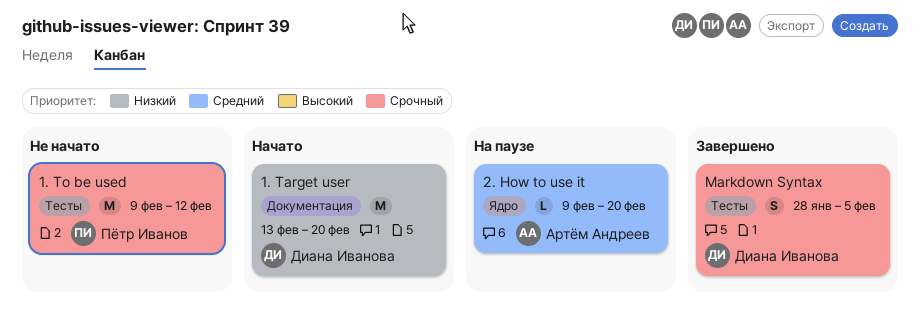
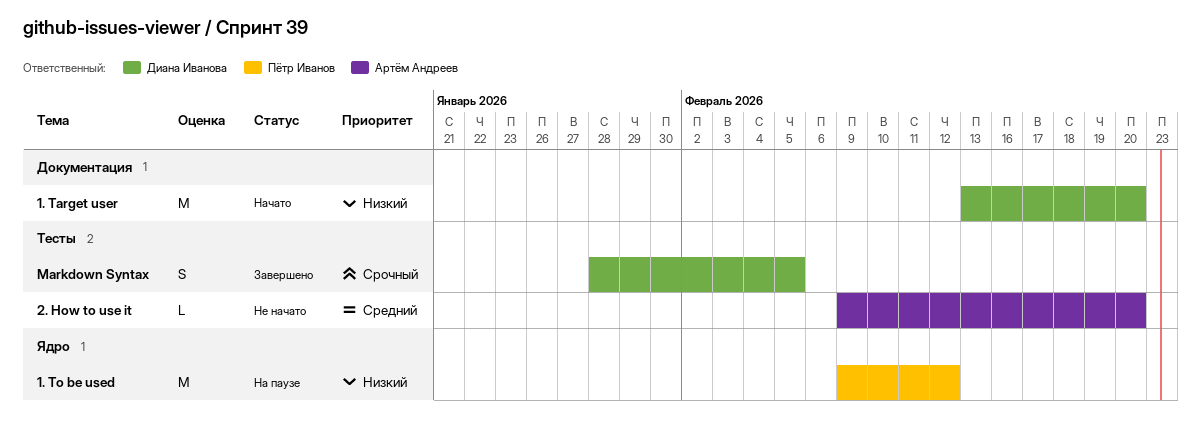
1. To be used, status: Не начато -> На паузе
1. To be used, priority: Срочный -> Низкий
1. To be used, label: Тесты -> Ядро
2. How to use it, status: На паузе -> Не начато
2. How to use it, label: Ядро -> Тесты

